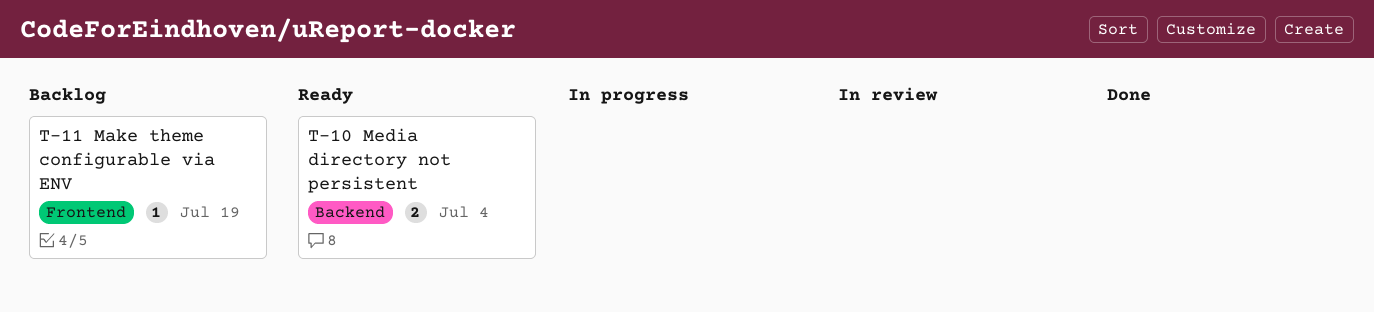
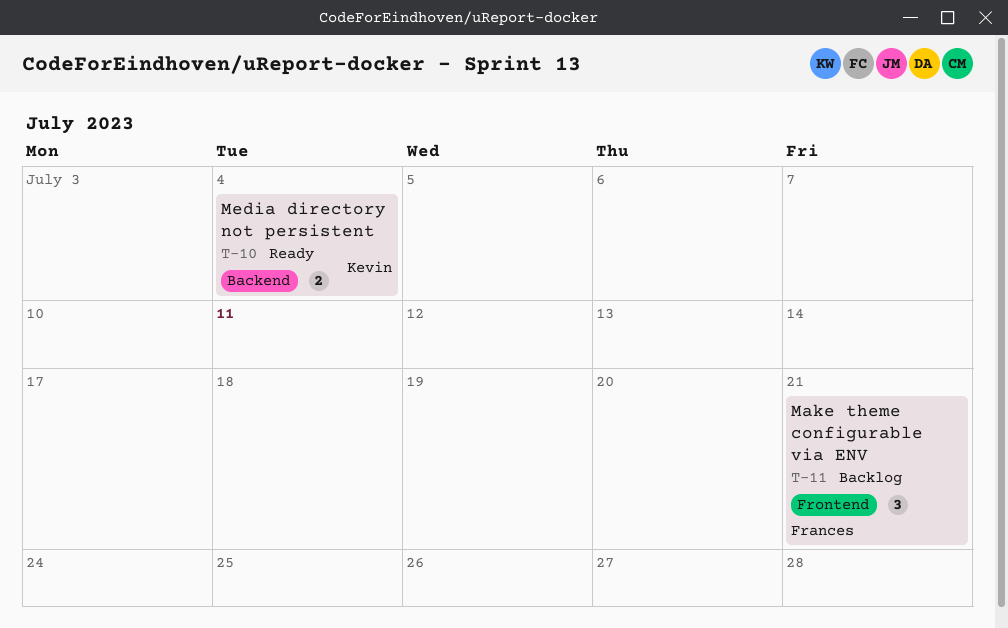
T-11, estimate: 1 -> 3
T-11, due: Jul 19 -> Jul 21

